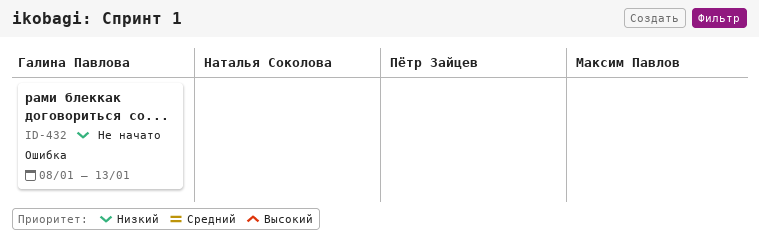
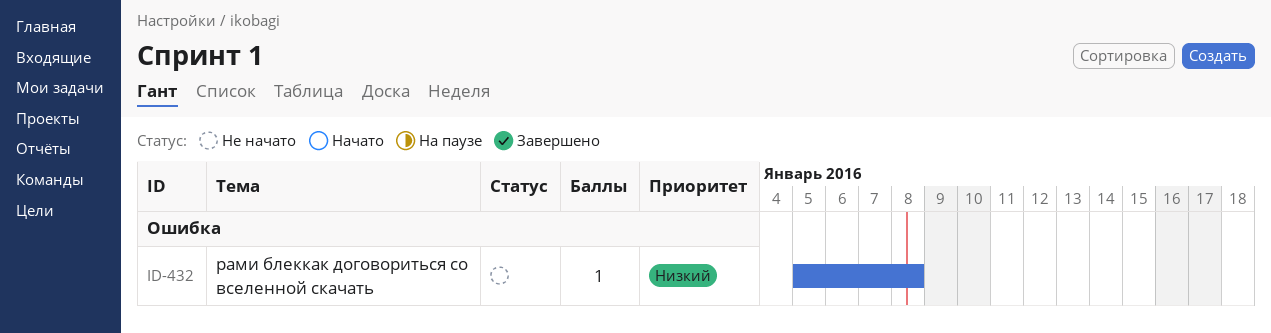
ID-432, start: Jan 8 -> Jan 5
ID-432, due: Jan 13 -> Jan 8

